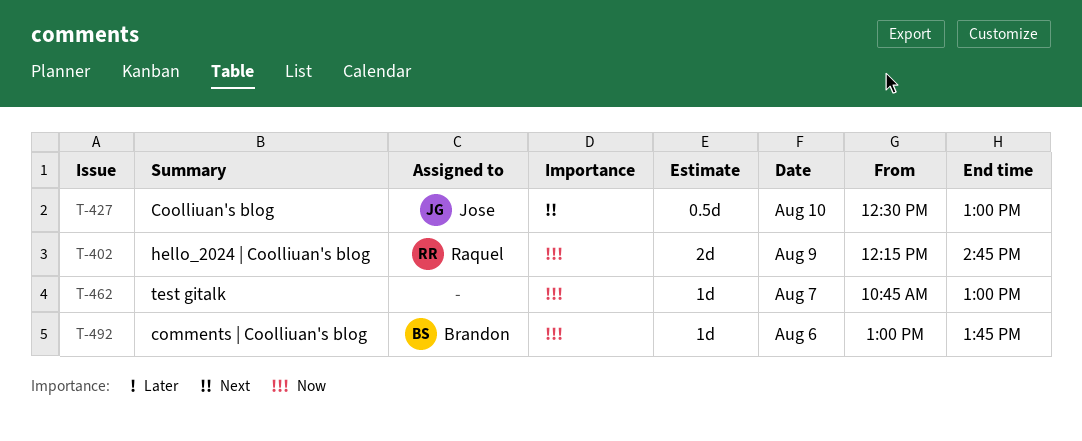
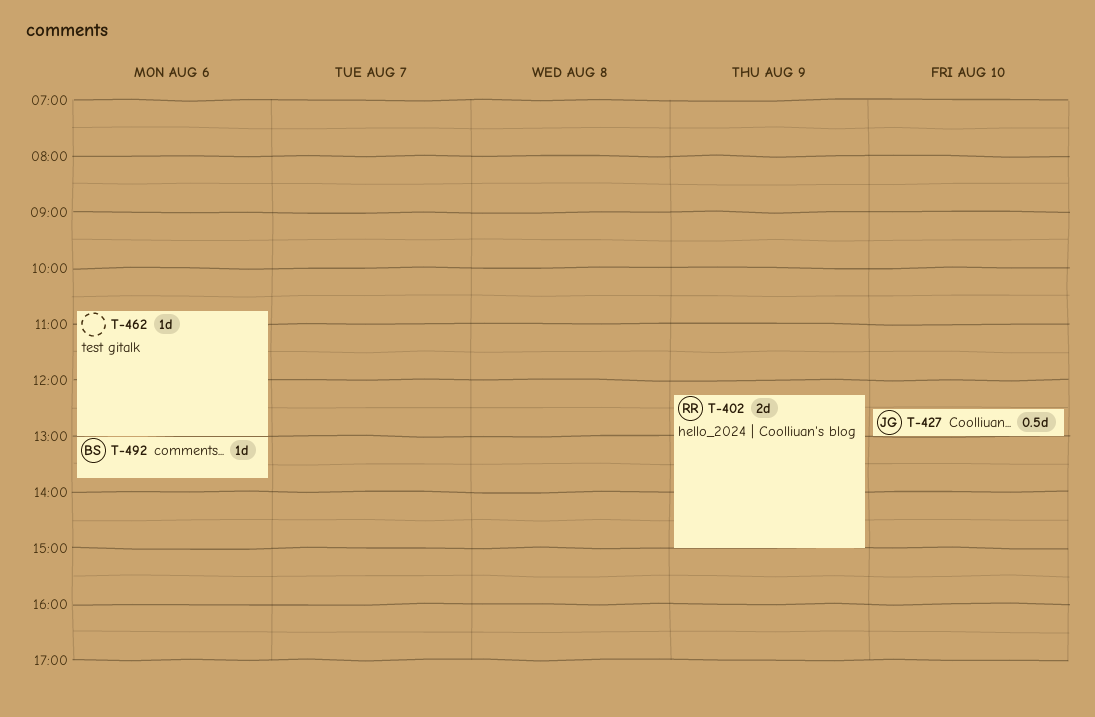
T-402, ends: 14:45 -> 15:00
T-462, day: Aug 7 -> Aug 6

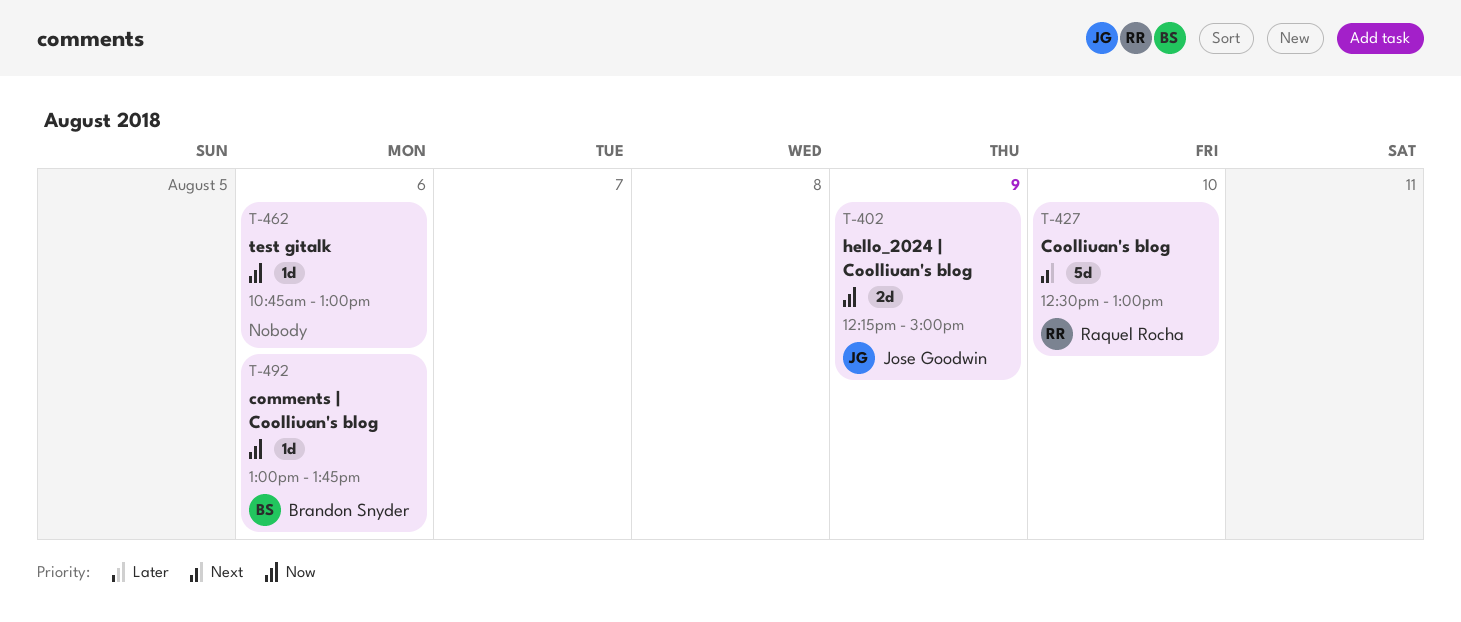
T-402, owner: Raquel Rocha -> Jose Goodwin
T-427, owner: Jose Goodwin -> Raquel Rocha
T-427, estimate: 0.5d -> 5d

